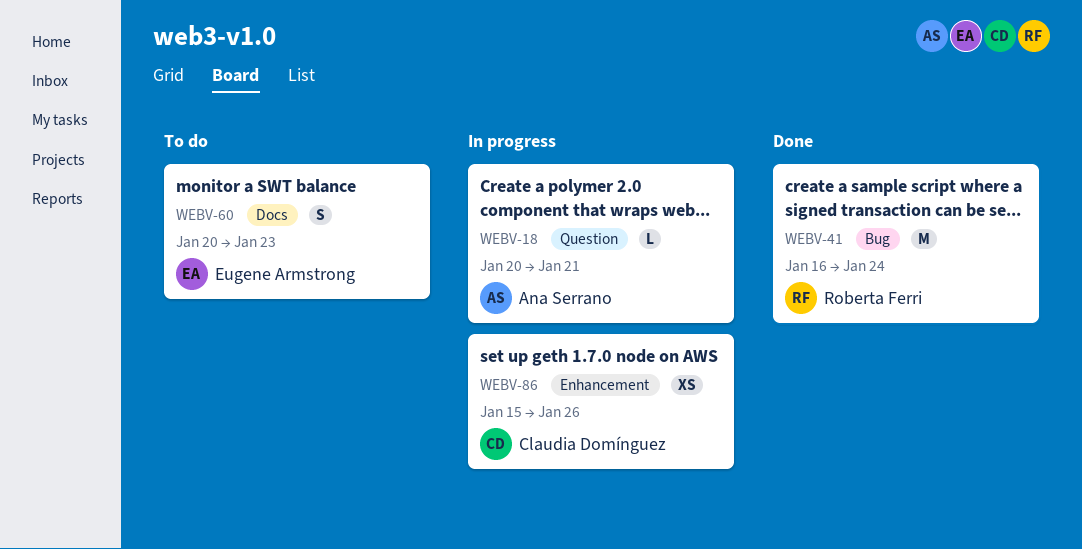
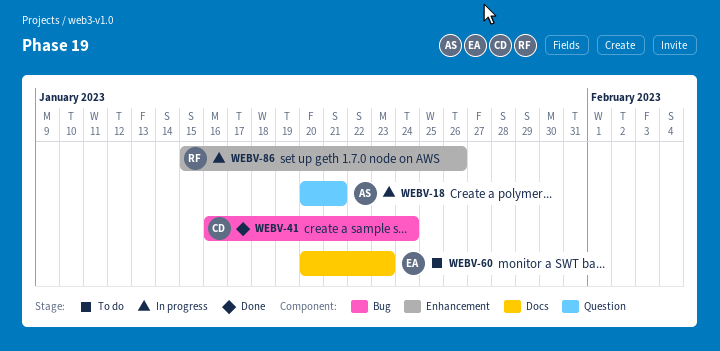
WEBV-41, owner: Roberta Ferri -> Claudia Domínguez
WEBV-86, owner: Claudia Domínguez -> Roberta Ferri

